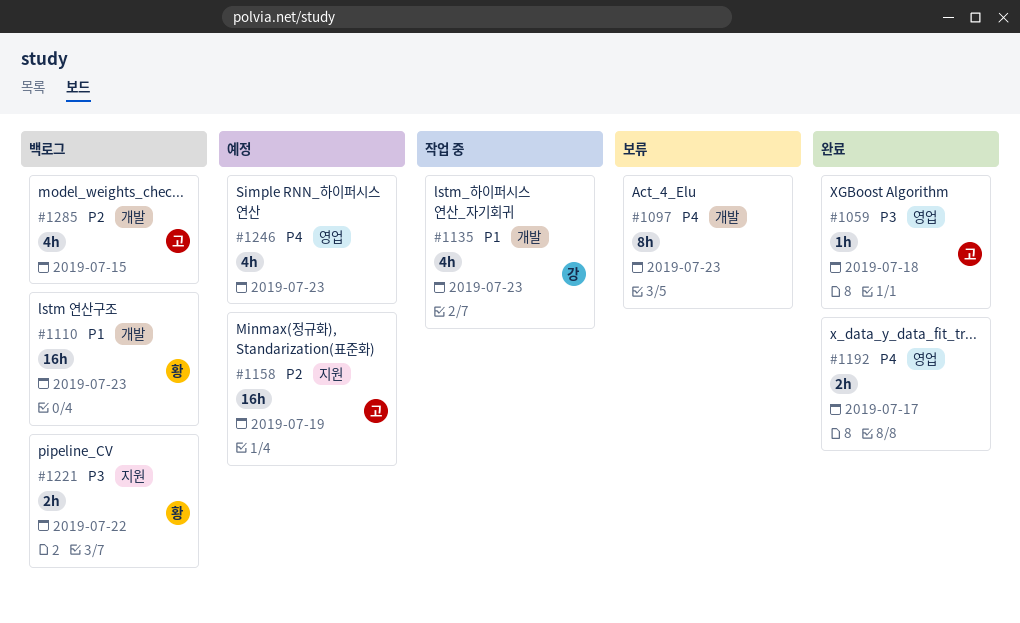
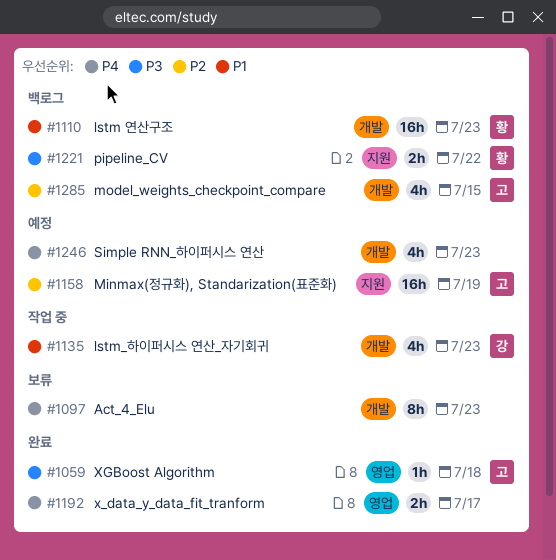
#1246, label: 영업 -> 개발

